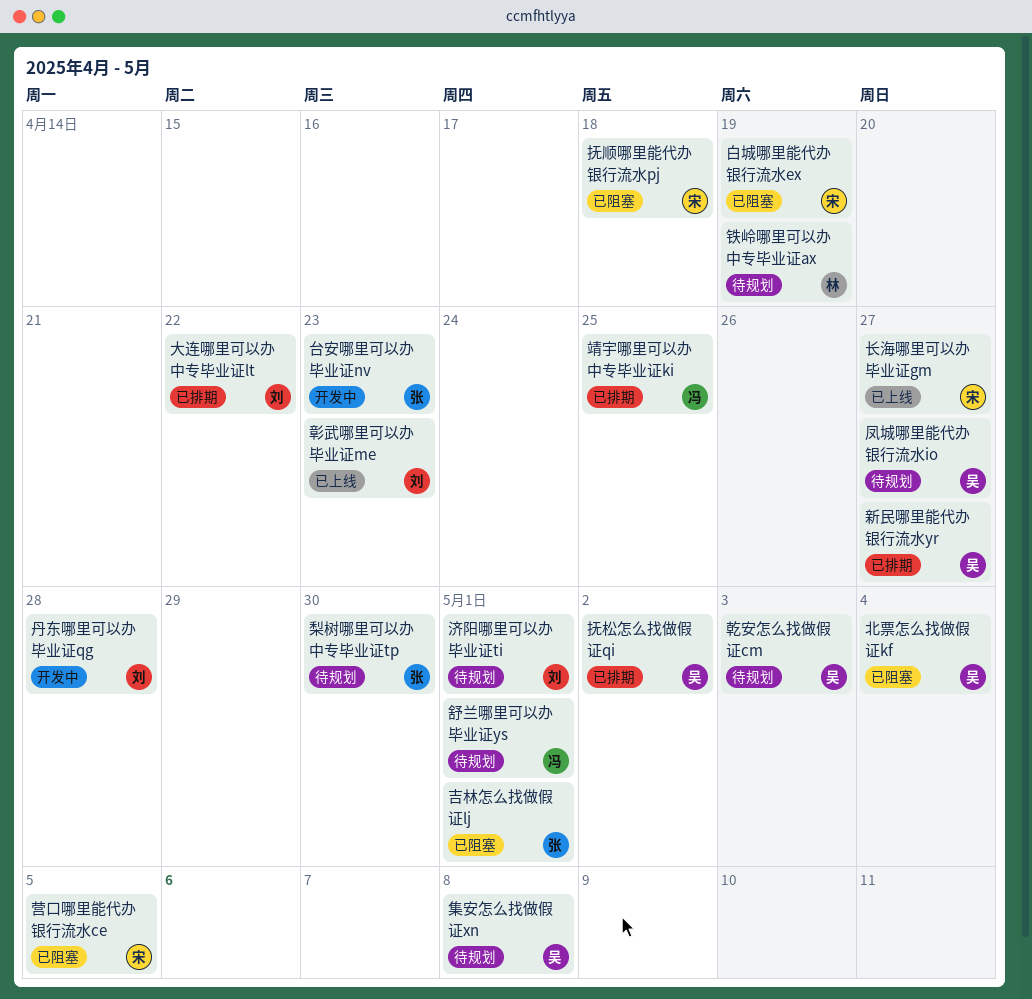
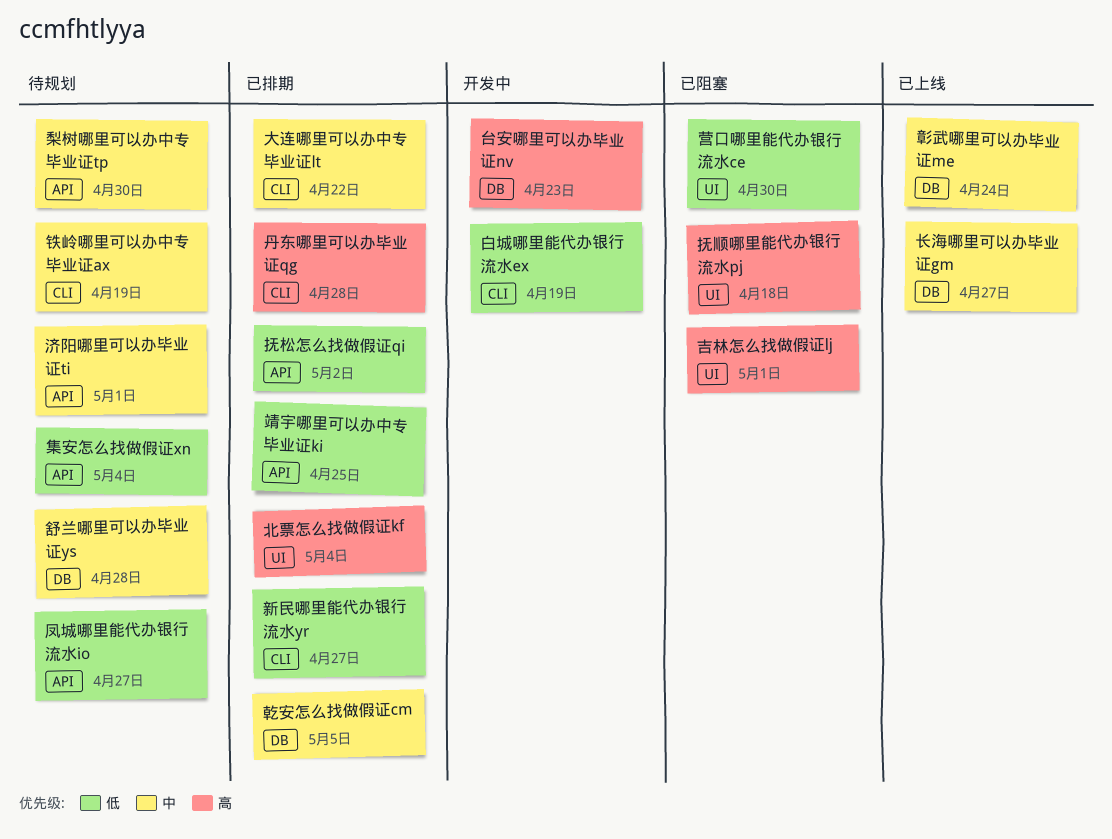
丹东哪里可以办毕业证qg, status: 开发中 -> 已排期
乾安怎么找做假证cm, status: 待规划 -> 已排期
乾安怎么找做假证cm, due: May 3 -> May 5
北票怎么找做假证kf, status: 已阻塞 -> 已排期
彰武哪里可以办毕业证me, due: Apr 23 -> Apr 24
白城哪里能代办银行流水ex, status: 已阻塞 -> 开发中
舒兰哪里可以办毕业证ys, due: May 1 -> Apr 28
营口哪里能代办银行流水ce, due: May 5 -> Apr 30
集安怎么找做假证xn, due: May 8 -> May 4

